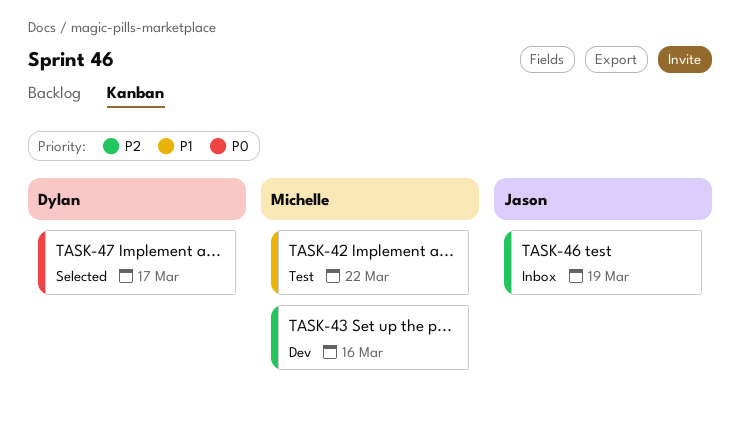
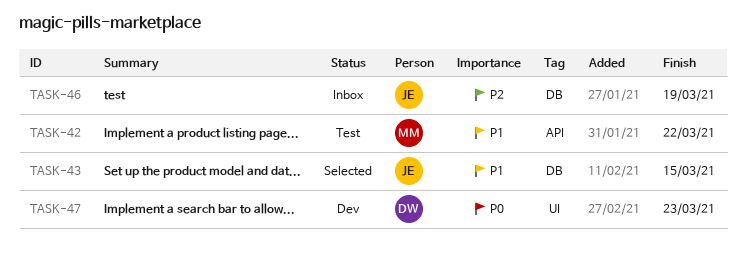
TASK-43, status: Dev -> Selected
TASK-43, owner: Michelle -> Jason
TASK-43, priority: P2 -> P1
TASK-43, due: Mar 16 -> Mar 15
TASK-47, status: Selected -> Dev
TASK-47, due: Mar 17 -> Mar 23

